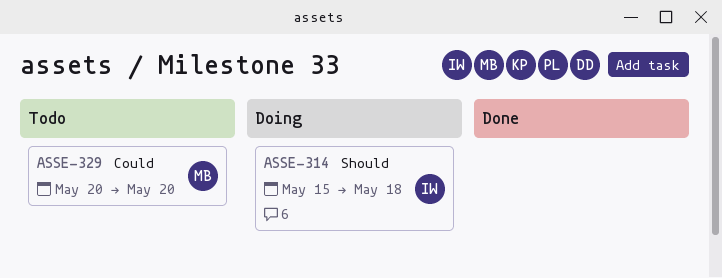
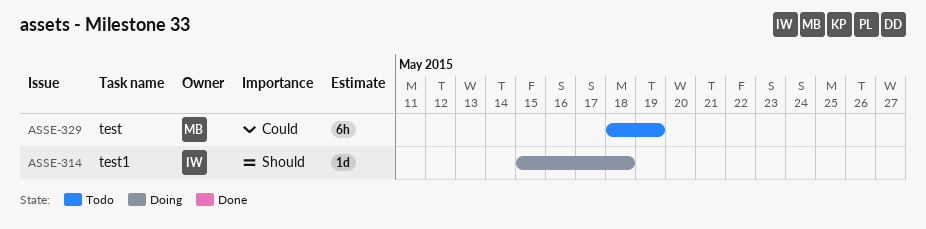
ASSE-329, start: May 20 -> May 18
ASSE-329, due: May 20 -> May 19

